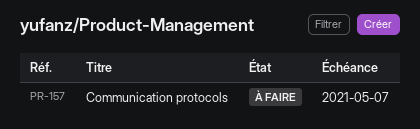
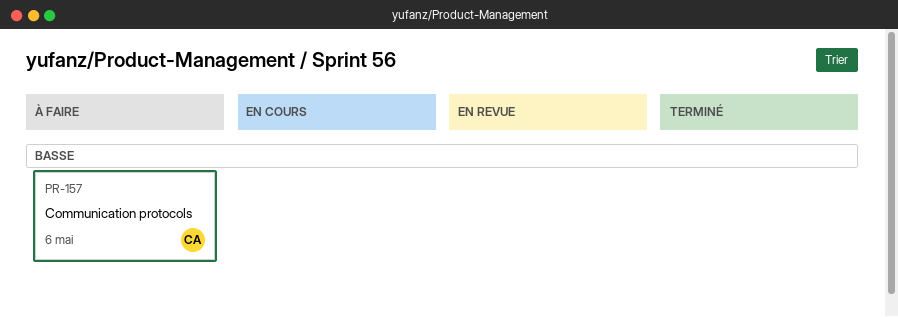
PR-157, due: May 7 -> May 6

